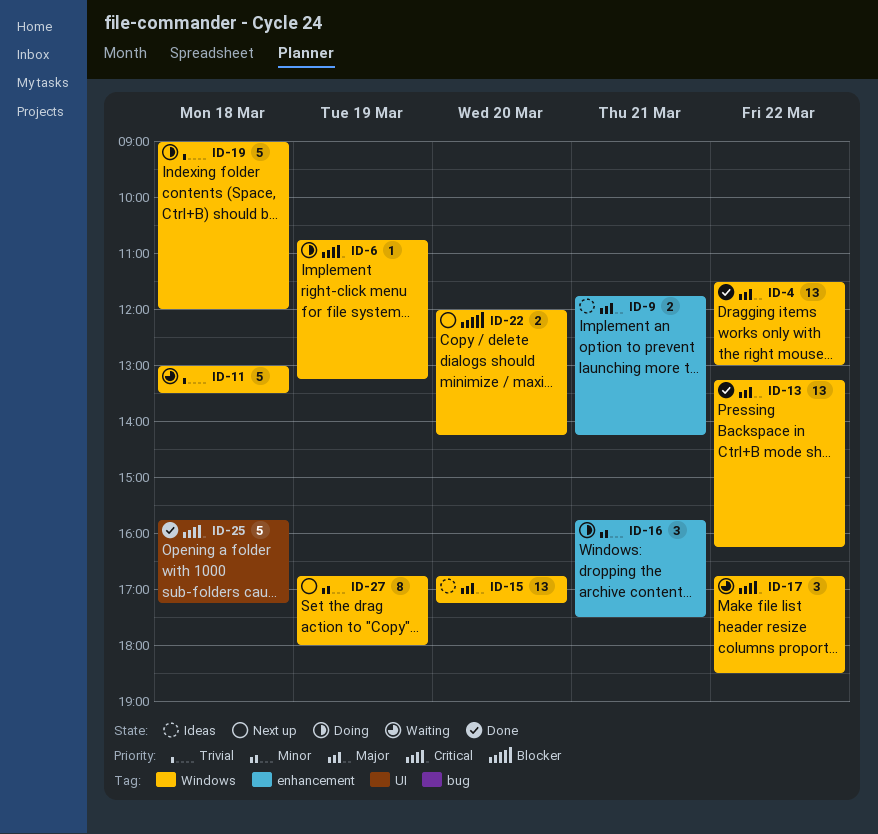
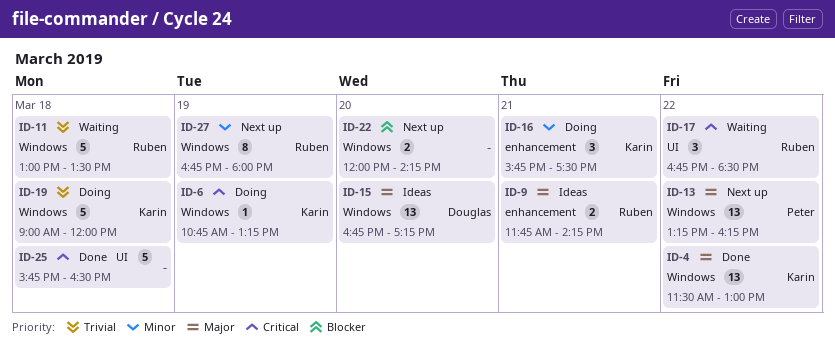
ID-13, status: Done -> Next up
ID-17, label: Windows -> UI
ID-25, ends: 17:15 -> 16:30

